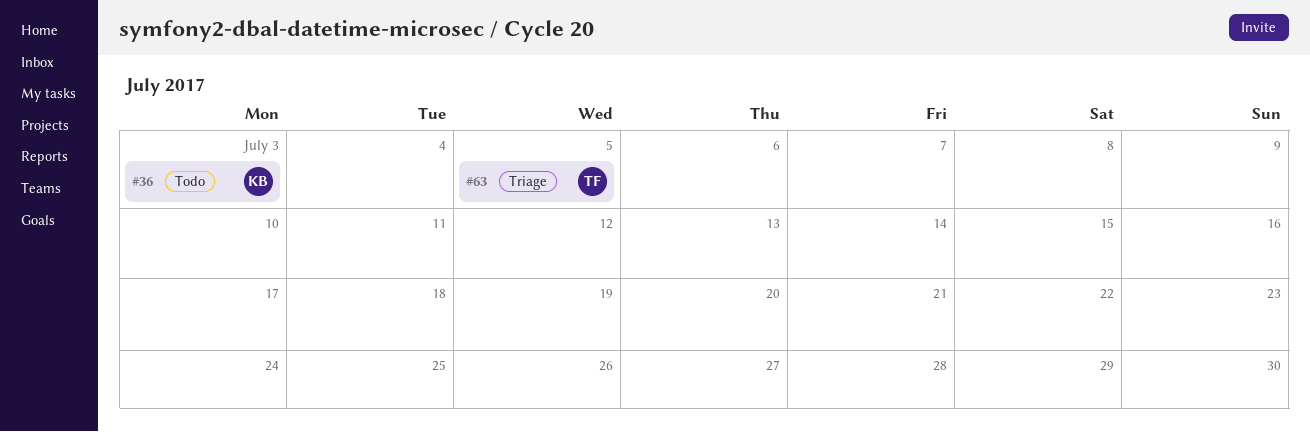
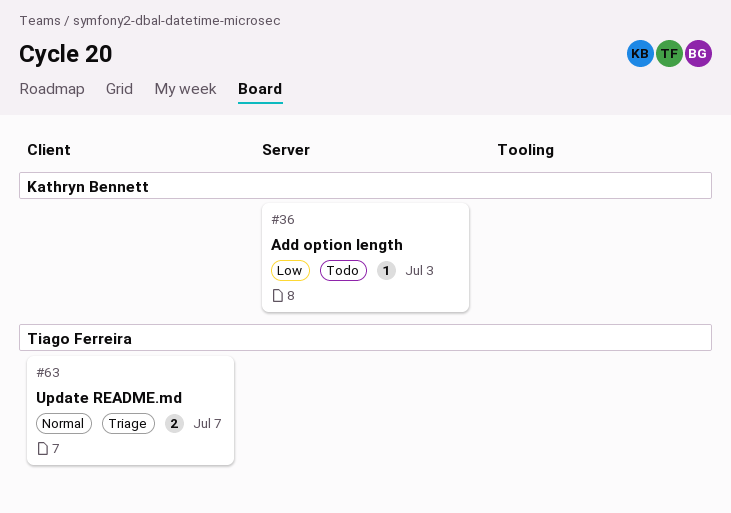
#63, due: Jul 5 -> Jul 7

